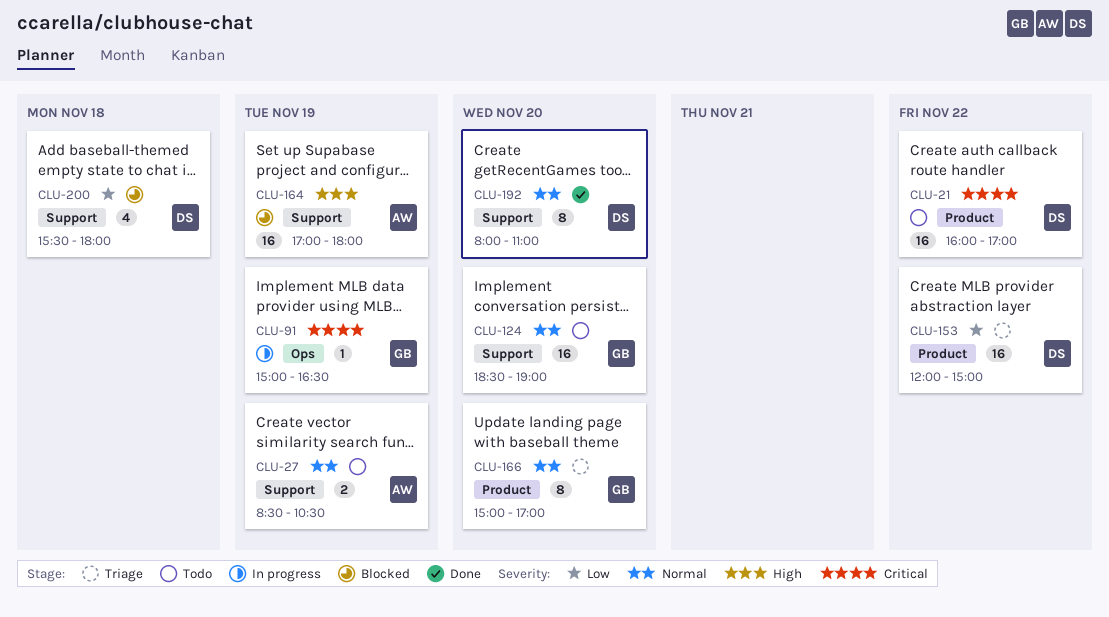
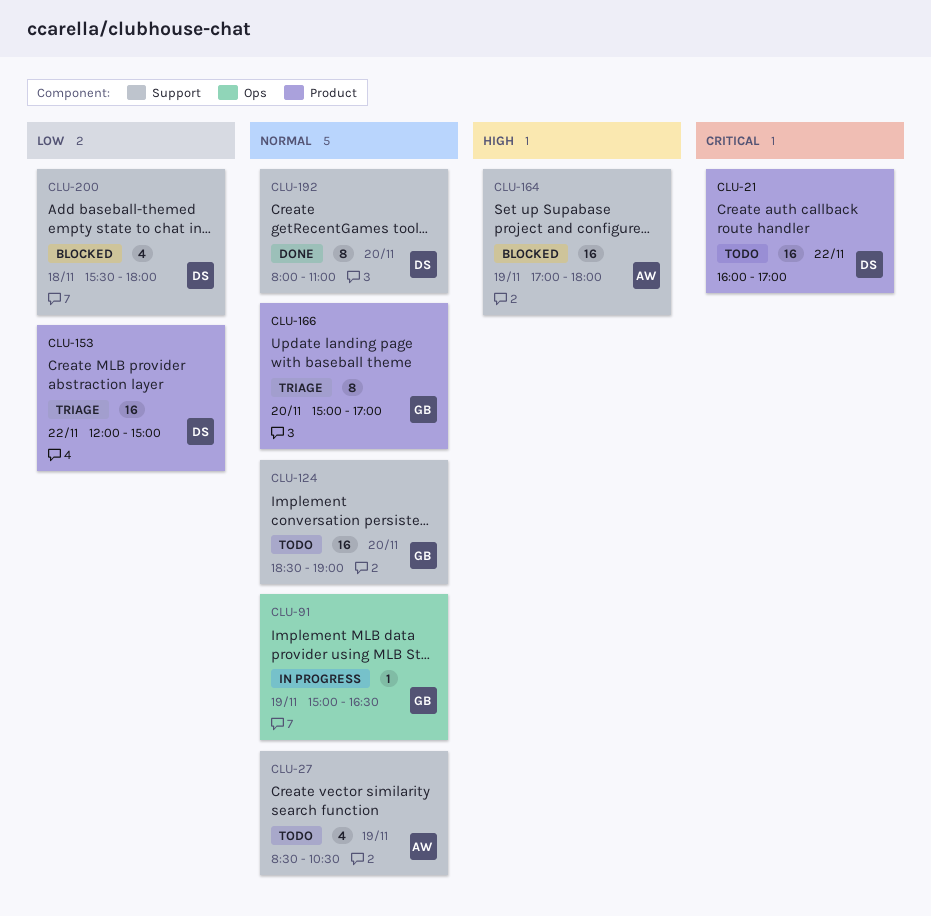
CLU-27, estimate: 2 -> 4
CLU-91, priority: Critical -> Normal

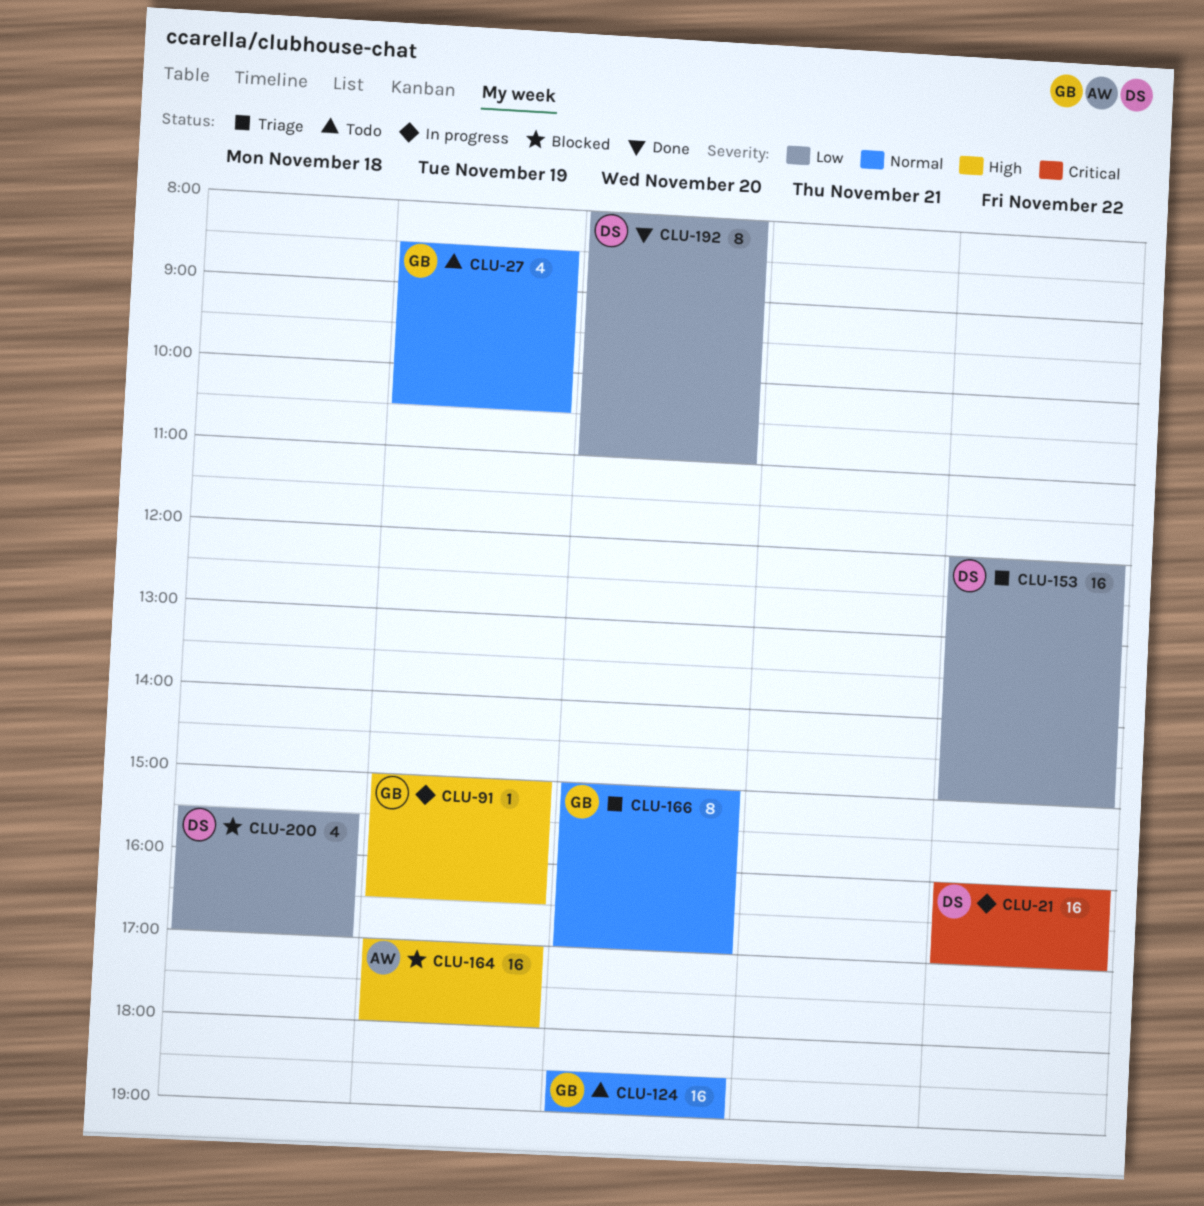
CLU-21, status: Todo -> In progress
CLU-27, owner: AW -> GB
CLU-91, priority: Normal -> High
CLU-192, priority: Normal -> Low
CLU-200, ends: 18:00 -> 17:00

